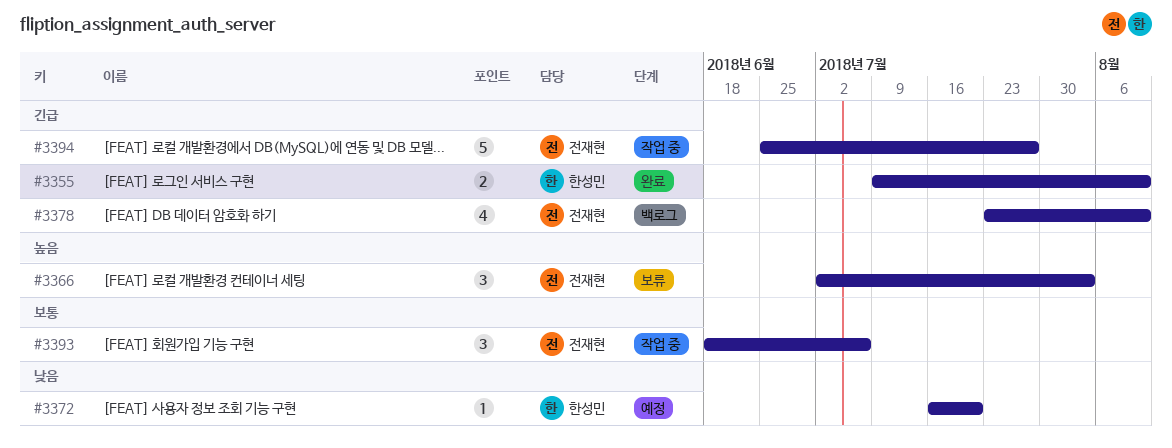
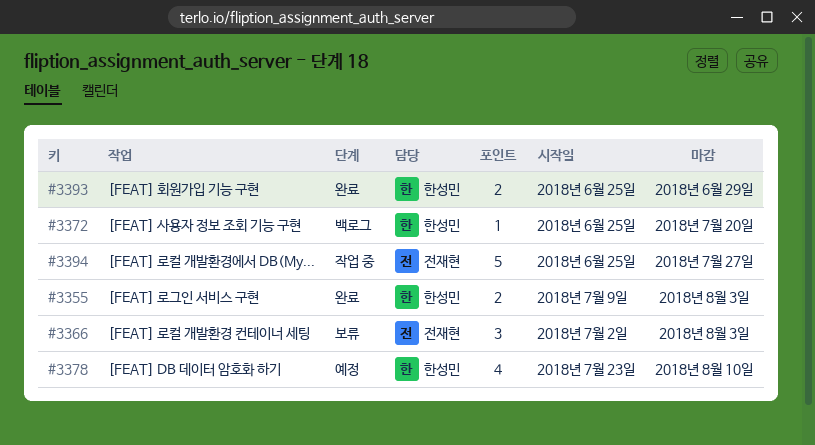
#3355, due: Aug 10 -> Aug 3
#3372, status: 예정 -> 백로그
#3372, start: Jul 16 -> Jun 25
#3378, status: 백로그 -> 예정
#3378, owner: 전재현 -> 한성민
#3393, status: 작업 중 -> 완료
#3393, owner: 전재현 -> 한성민
#3393, estimate: 3 -> 2
#3393, start: Jun 18 -> Jun 25
#3393, due: Jul 6 -> Jun 29

